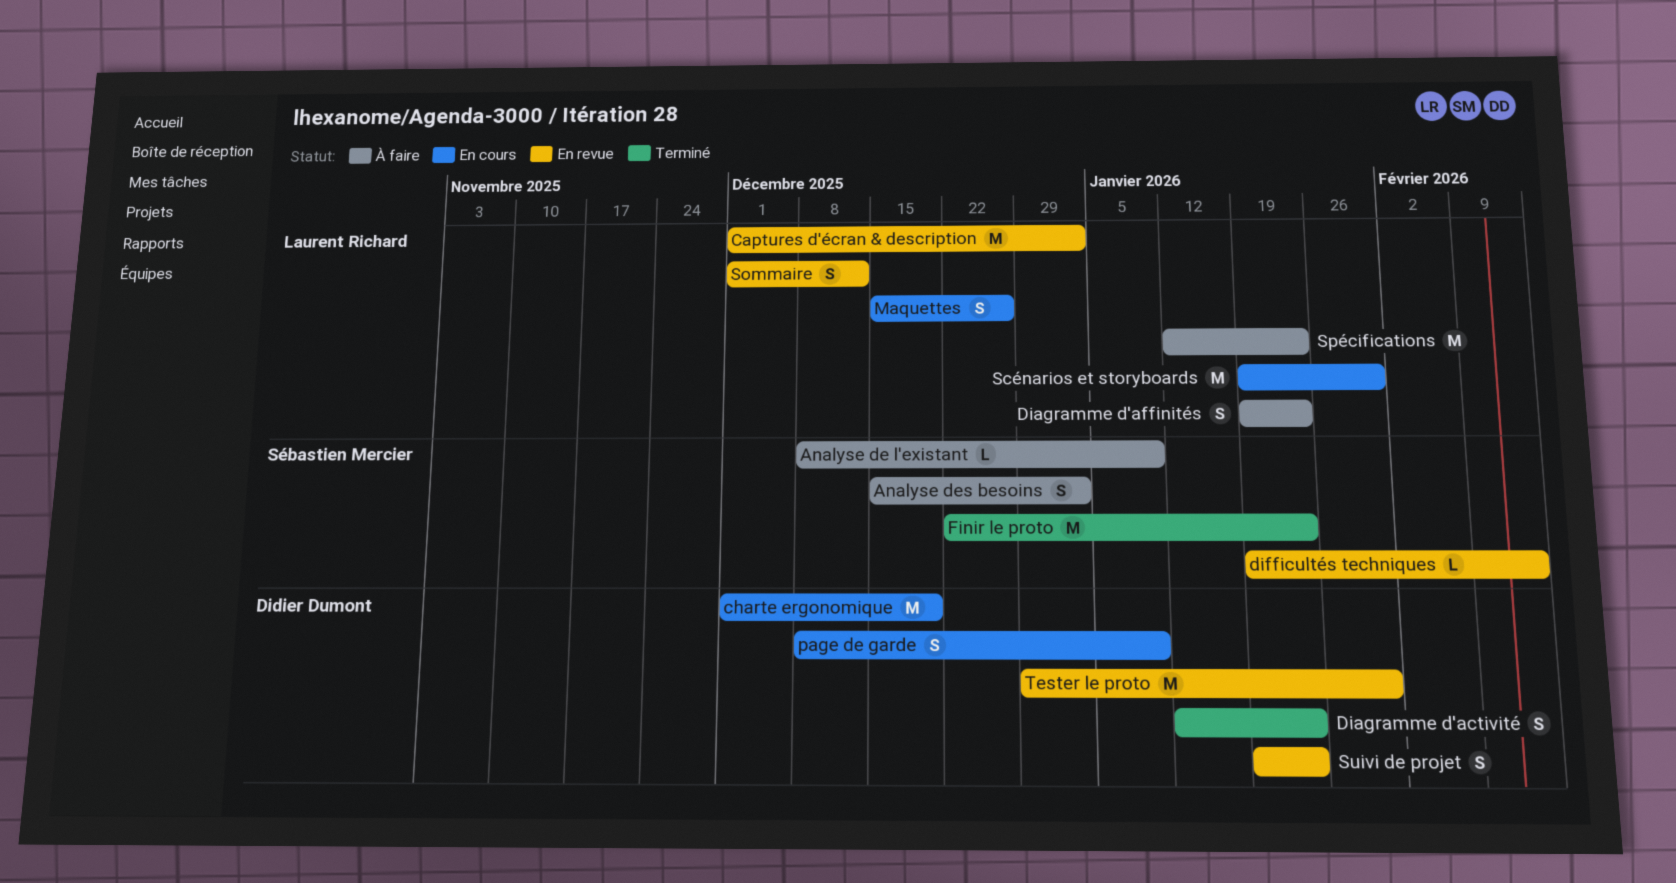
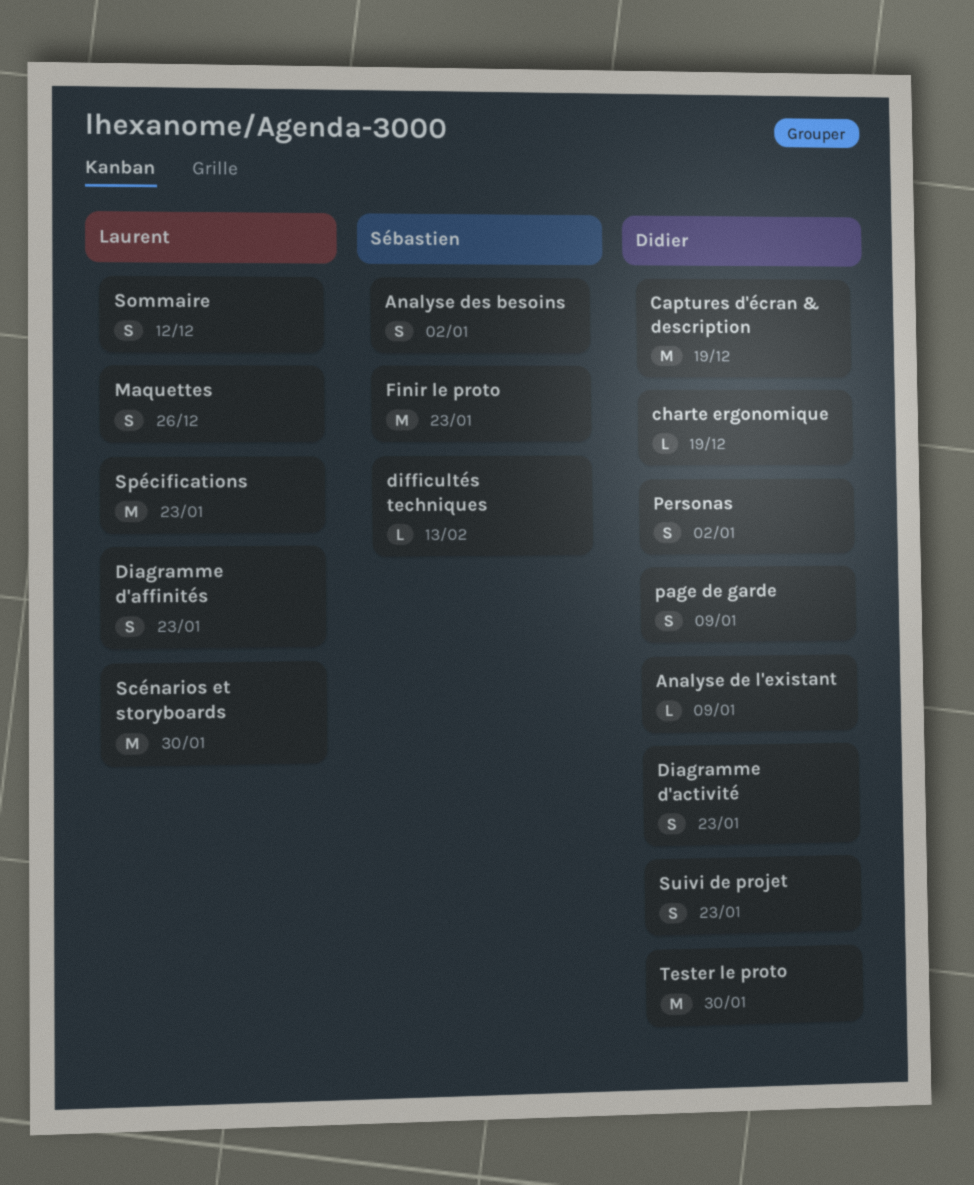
Analyse de l'existant, owner: Sébastien Mercier -> Didier Dumont
Captures d'écran & description, owner: Laurent Richard -> Didier Dumont
Captures d'écran & description, due: Jan 2 -> Dec 19
charte ergonomique, estimate: M -> L
Personas: none -> present

